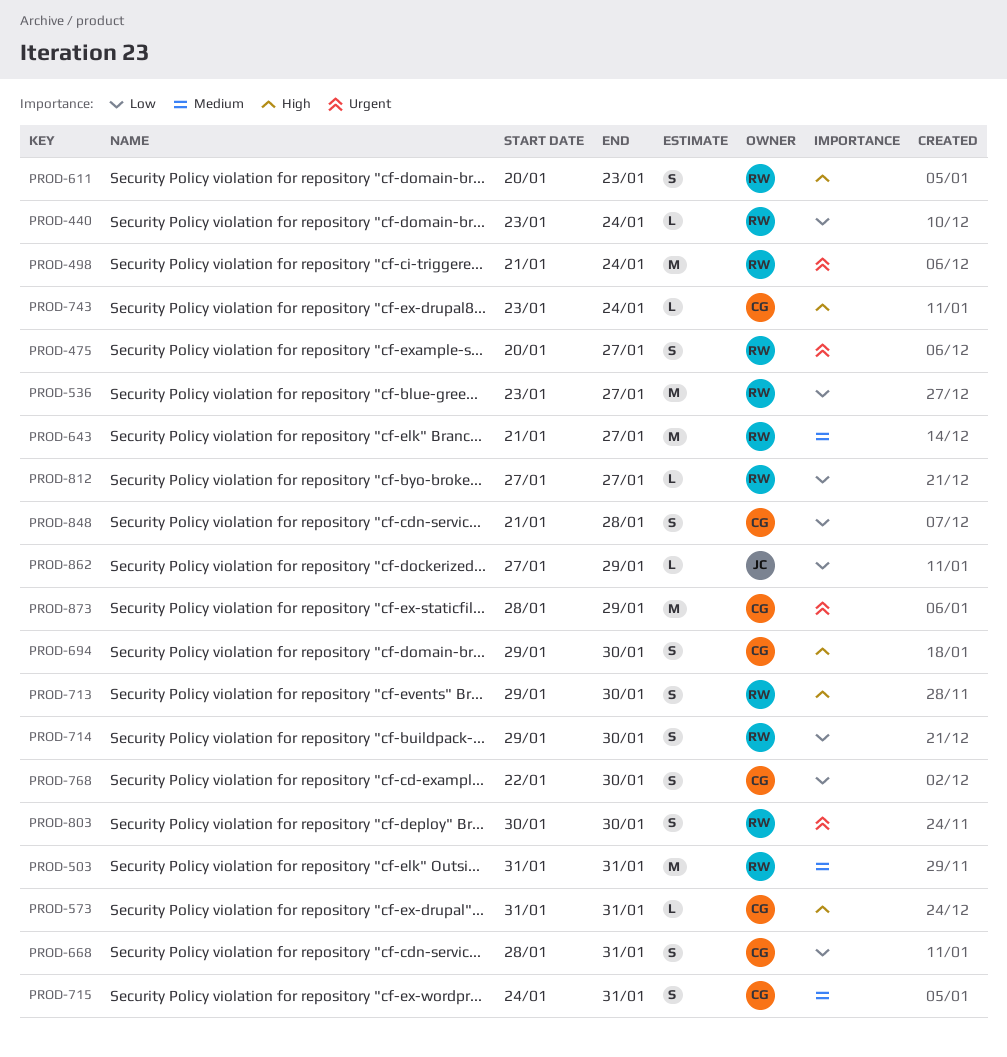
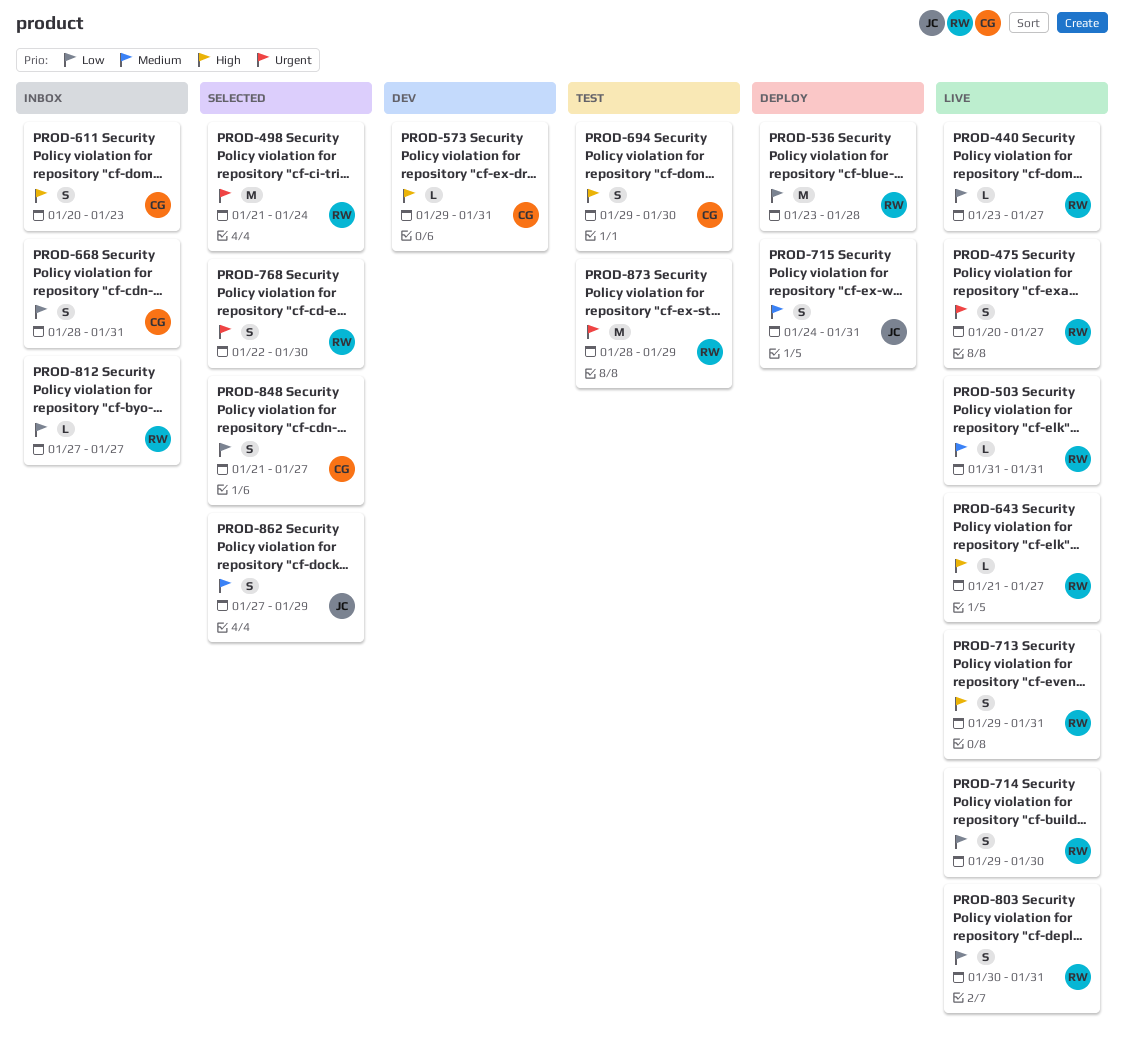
PROD-440, due: Jan 24 -> Jan 27
PROD-503, estimate: M -> L
PROD-536, due: Jan 27 -> Jan 28
PROD-573, start: Jan 31 -> Jan 29
PROD-611, owner: RW -> CG
PROD-643, priority: Medium -> High
PROD-643, estimate: M -> L
PROD-713, due: Jan 30 -> Jan 31
PROD-715, owner: CG -> JC
PROD-743: present -> none
PROD-768, owner: CG -> RW
PROD-768, priority: Low -> Urgent
PROD-803, priority: Urgent -> Low
PROD-803, due: Jan 30 -> Jan 31
PROD-848, due: Jan 28 -> Jan 27
PROD-862, priority: Low -> Medium
PROD-862, estimate: L -> S
PROD-873, owner: CG -> RW

